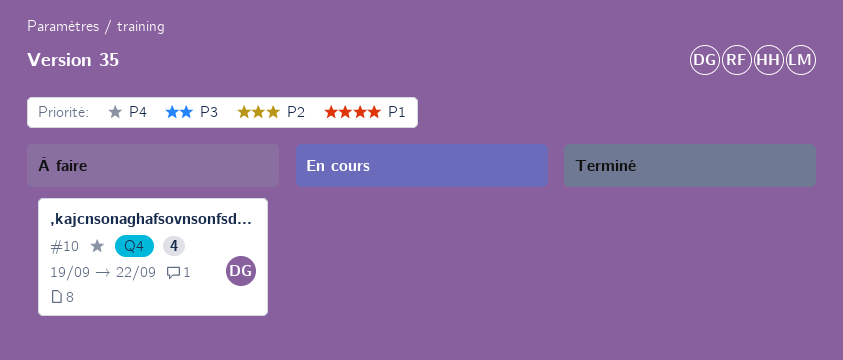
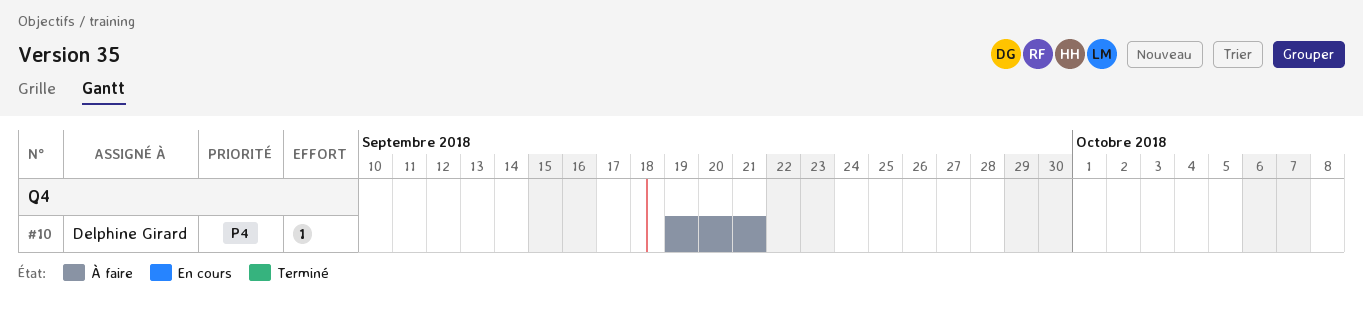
#10, estimate: 4 -> 1
#10, due: Sep 22 -> Sep 21

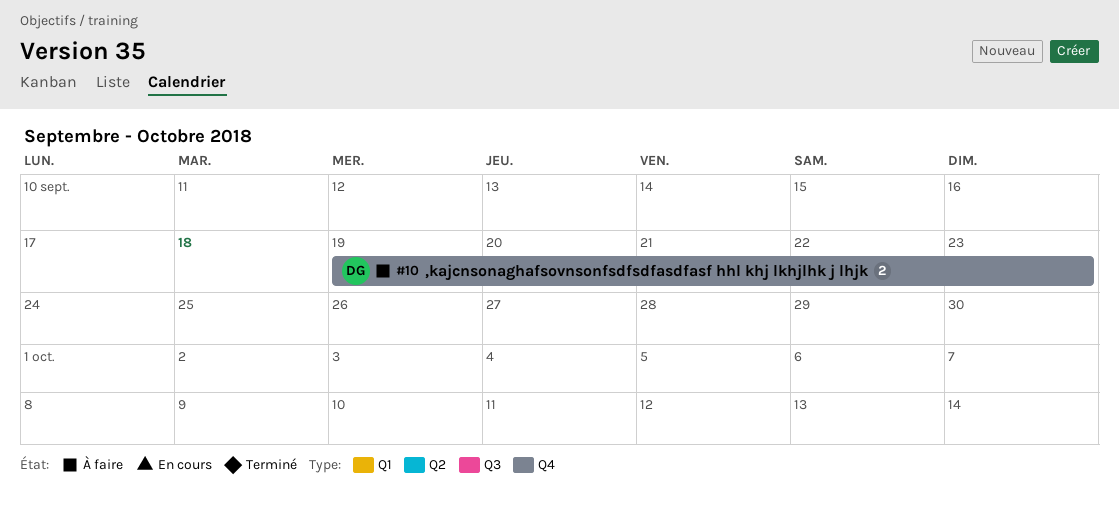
#10, estimate: 1 -> 2
#10, due: Sep 21 -> Sep 23

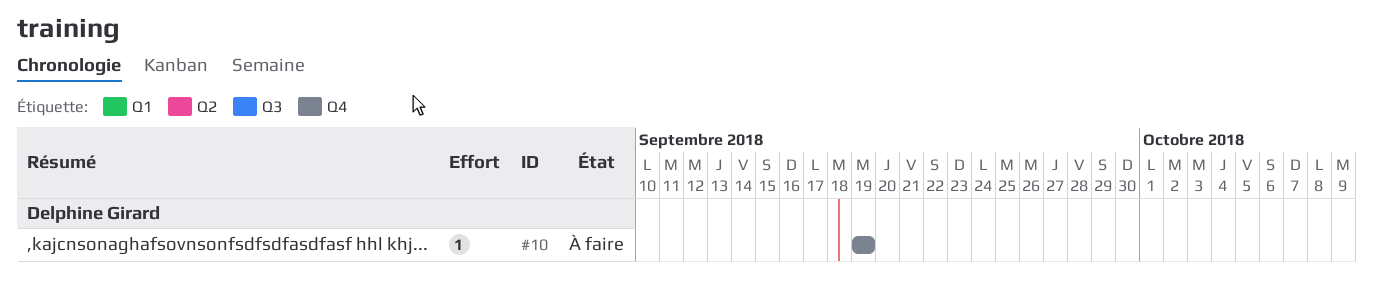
#10, estimate: 2 -> 1
#10, due: Sep 23 -> Sep 19

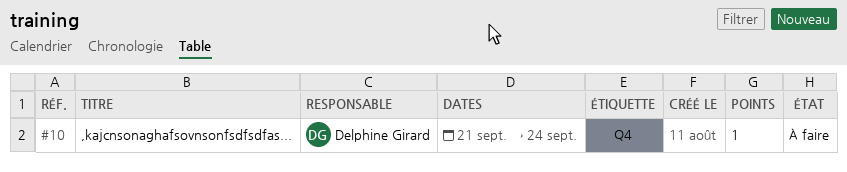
#10, start: Sep 19 -> Sep 21
#10, due: Sep 19 -> Sep 24

